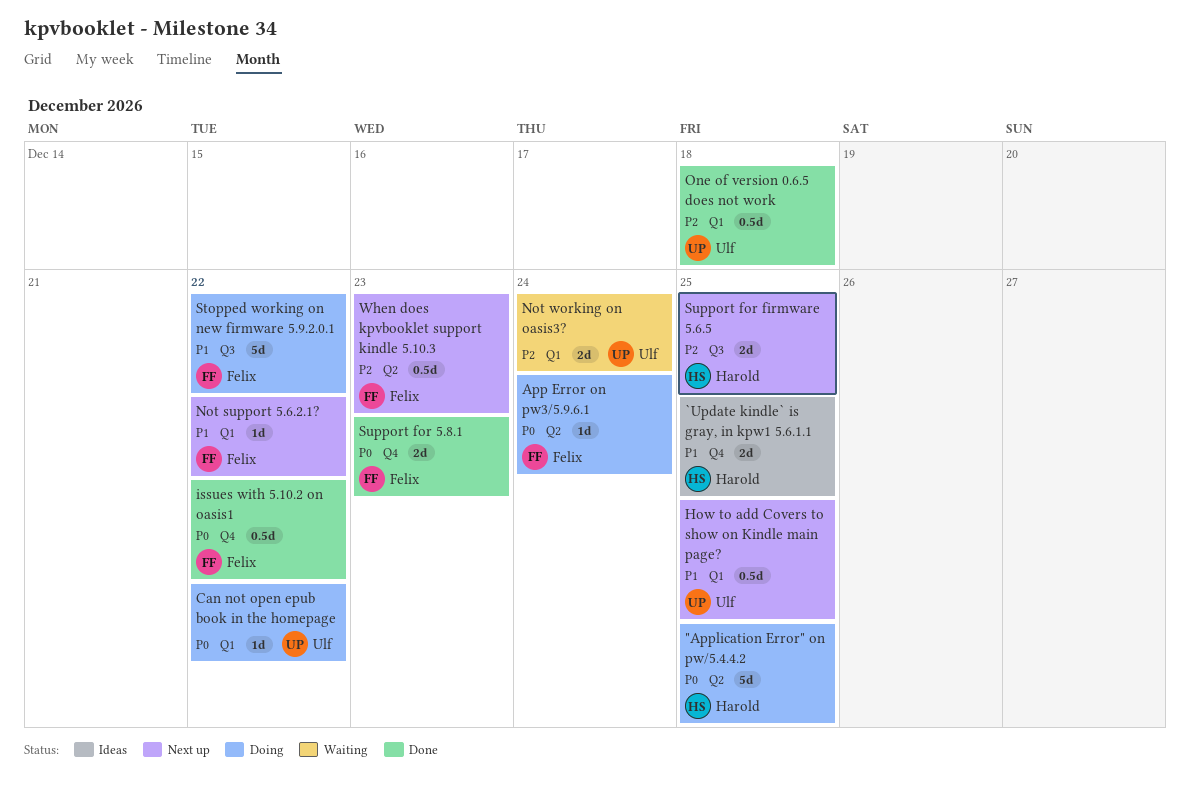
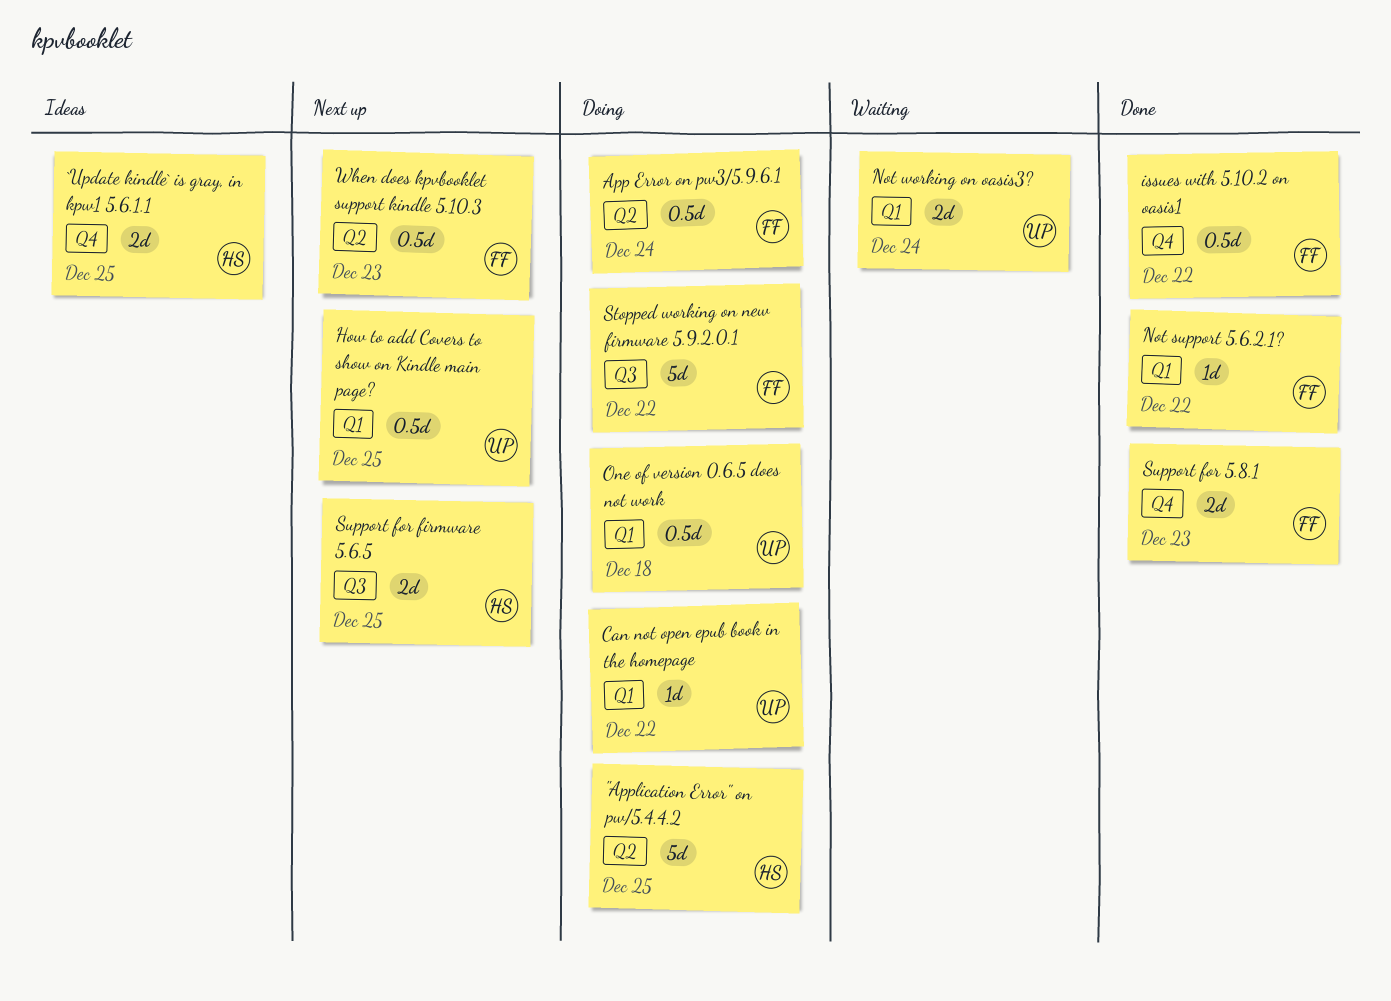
App Error on pw3/5.9.6.1, estimate: 1d -> 0.5d
Not support 5.6.2.1?, status: Next up -> Done
One of version 0.6.5 does not work, status: Done -> Doing

